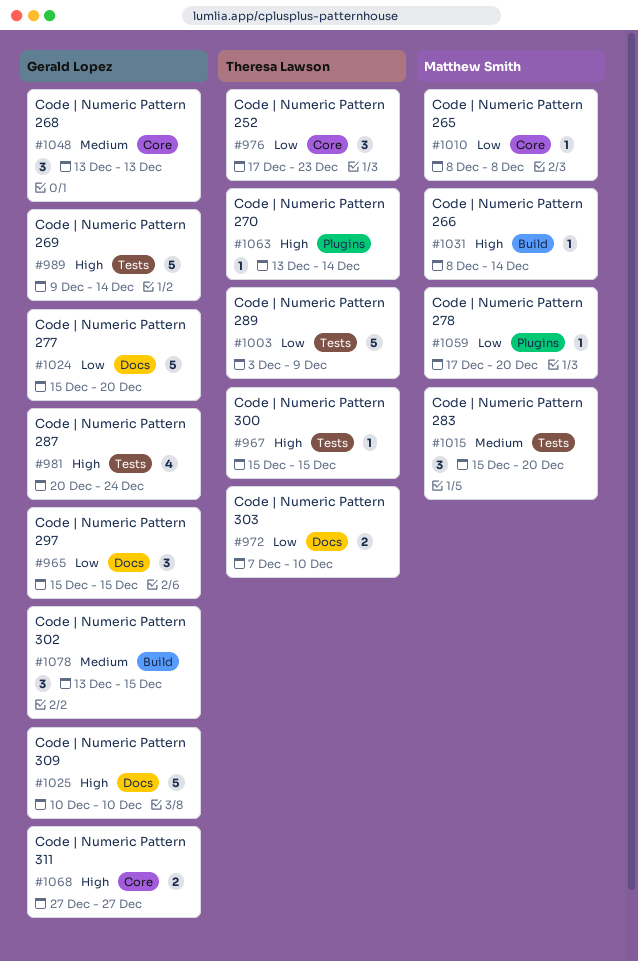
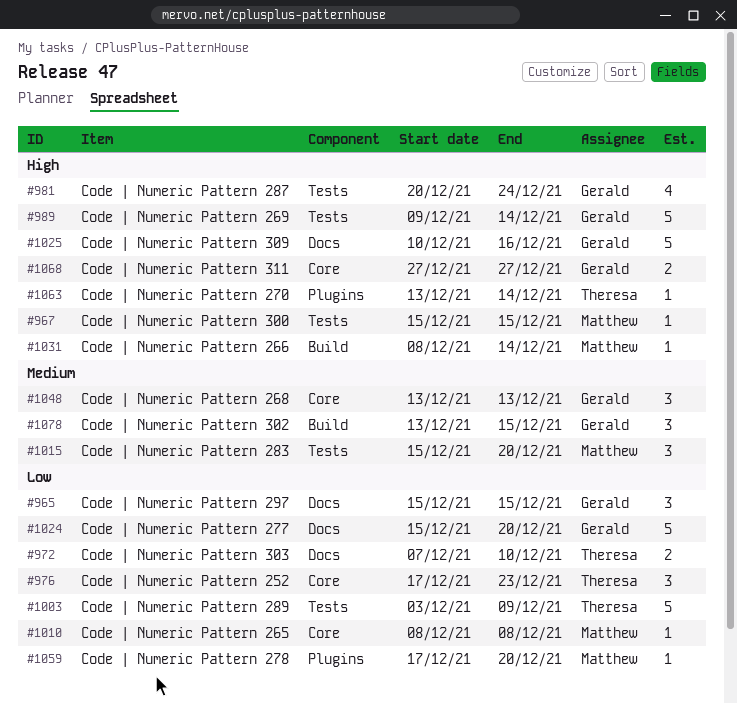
#967, owner: Theresa Lawson -> Matthew Smith
#1025, due: Dec 10 -> Dec 16

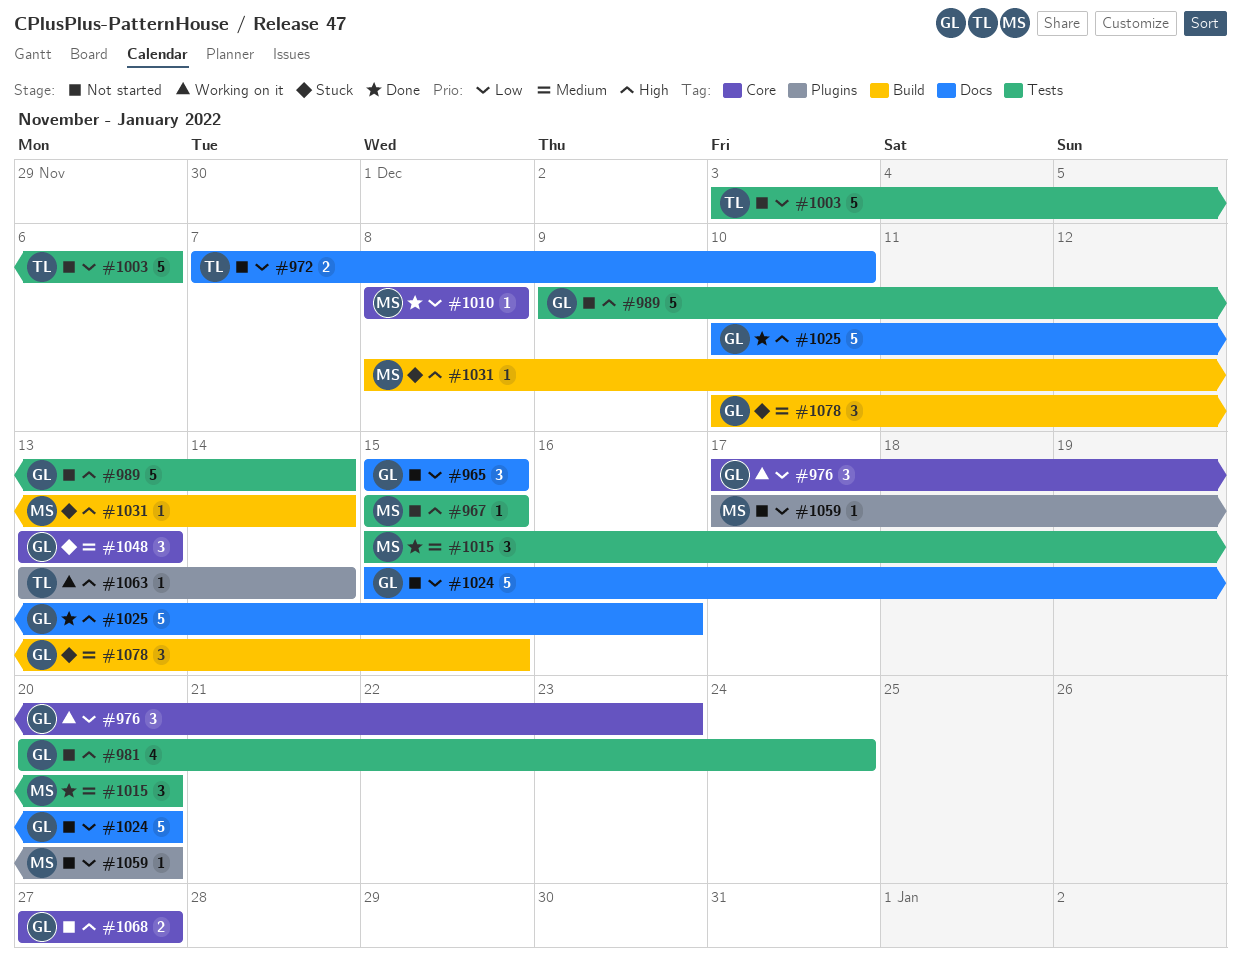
#976, owner: Theresa -> Gerald
#1003, due: Dec 9 -> Dec 6
#1078, start: Dec 13 -> Dec 10

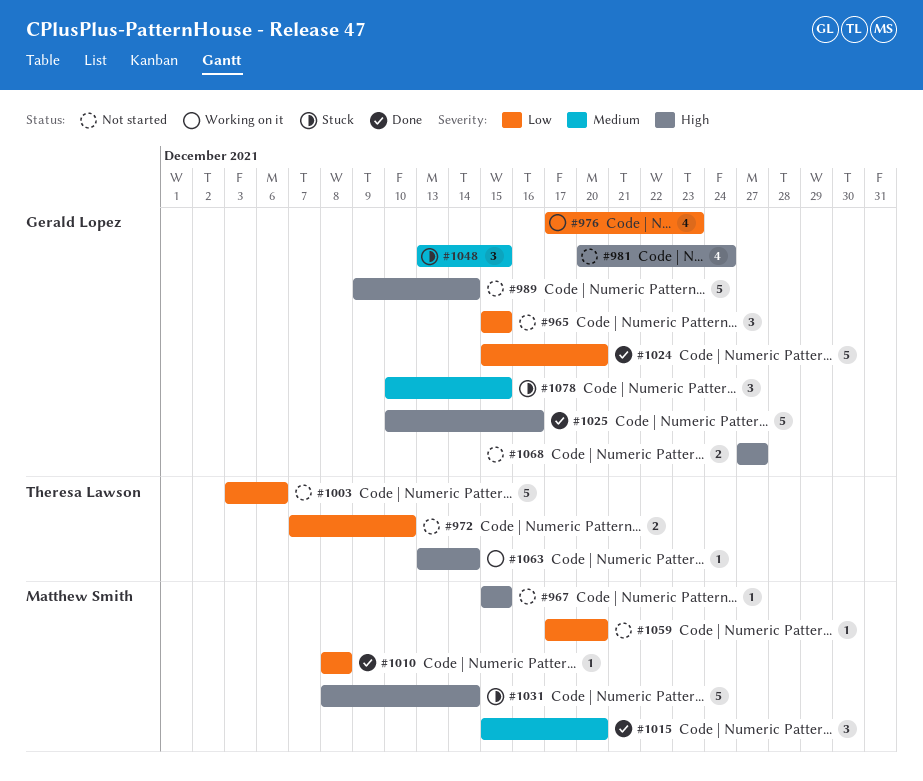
#976, estimate: 3 -> 4
#1024, status: Not started -> Done
#1031, estimate: 1 -> 5
#1048, due: Dec 13 -> Dec 15

